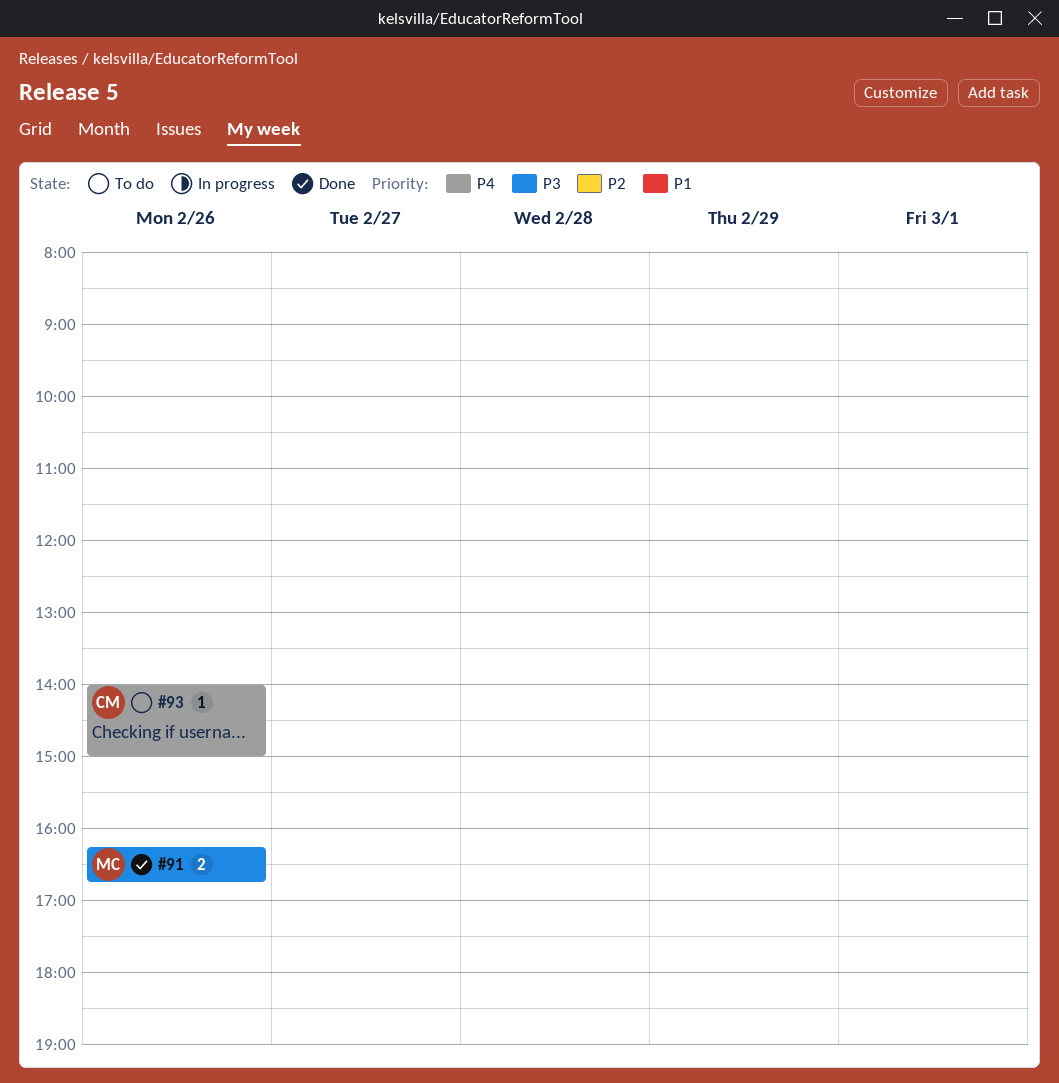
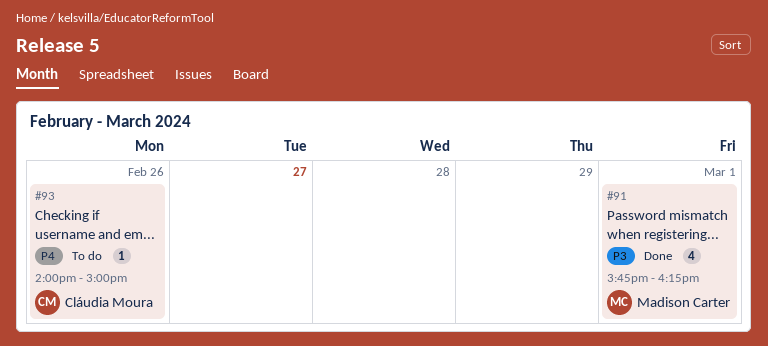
#91, estimate: 2 -> 4
#91, day: Feb 26 -> Mar 1
#91, begins: 16:15 -> 15:45
#91, ends: 16:45 -> 16:15

